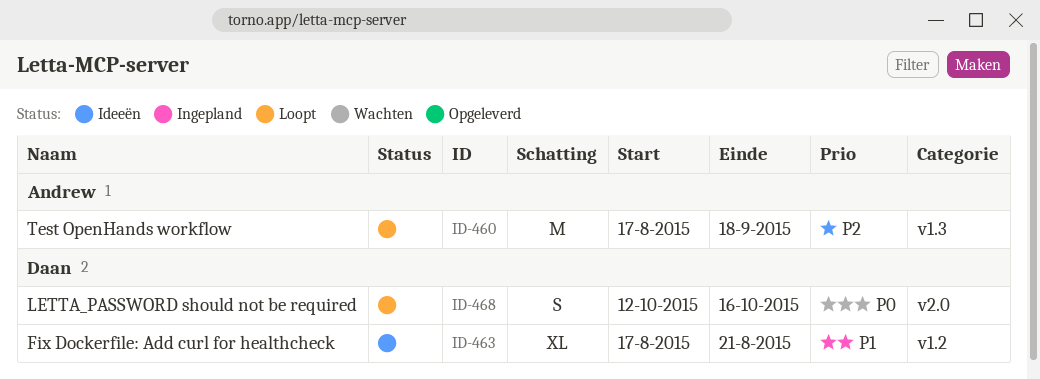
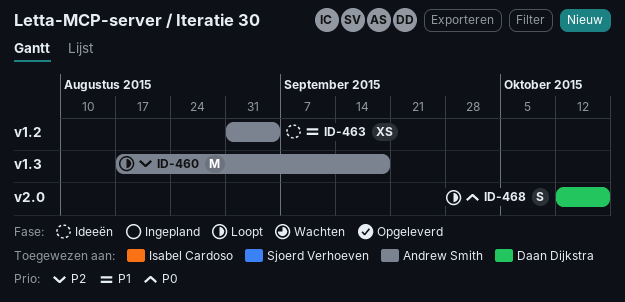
ID-463, owner: Daan Dijkstra -> Andrew Smith
ID-463, estimate: XL -> XS
ID-463, start: Aug 17 -> Aug 31
ID-463, due: Aug 21 -> Sep 4

